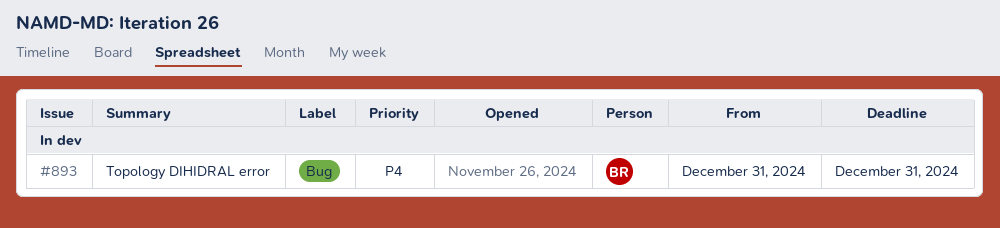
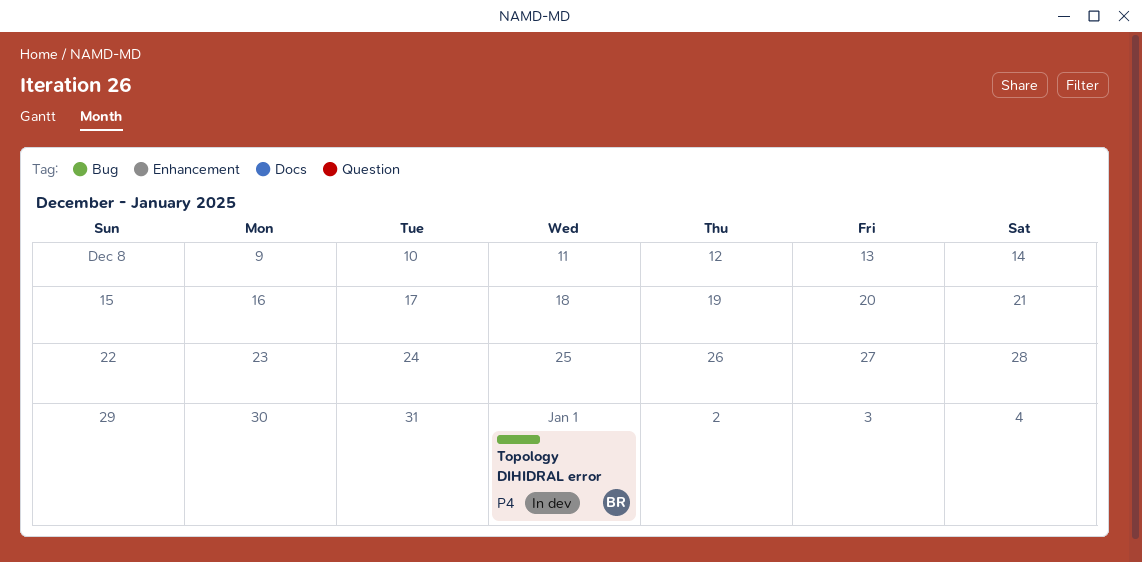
Topology DIHIDRAL error, due: Dec 31 -> Jan 1

